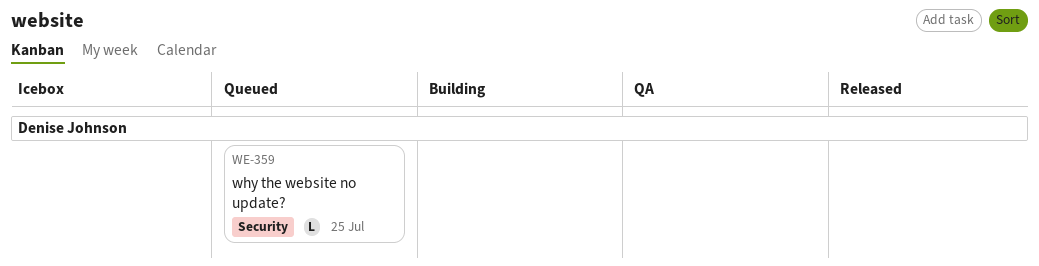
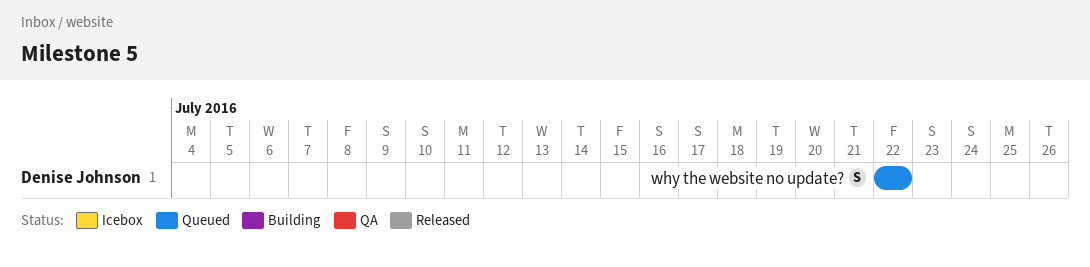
why the website no update?, estimate: L -> S
why the website no update?, due: Jul 25 -> Jul 22

